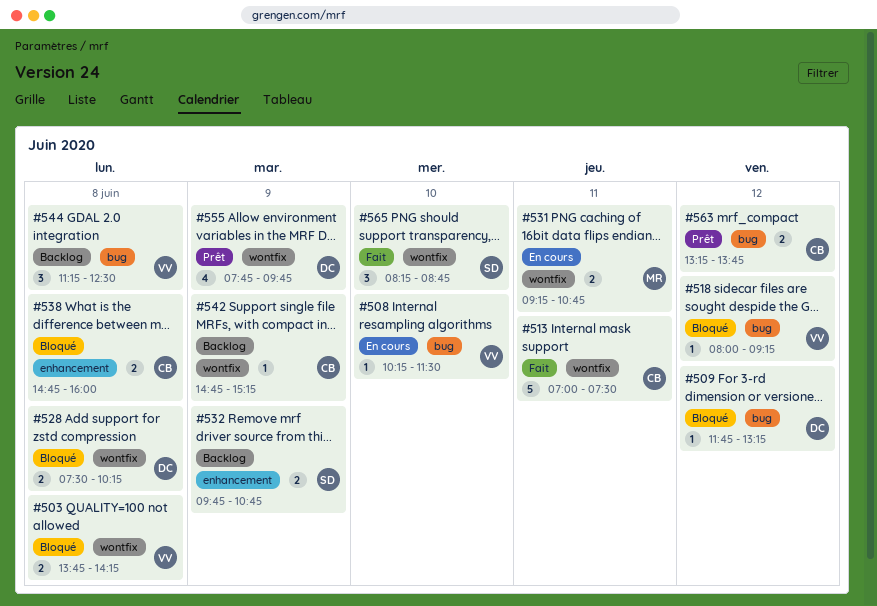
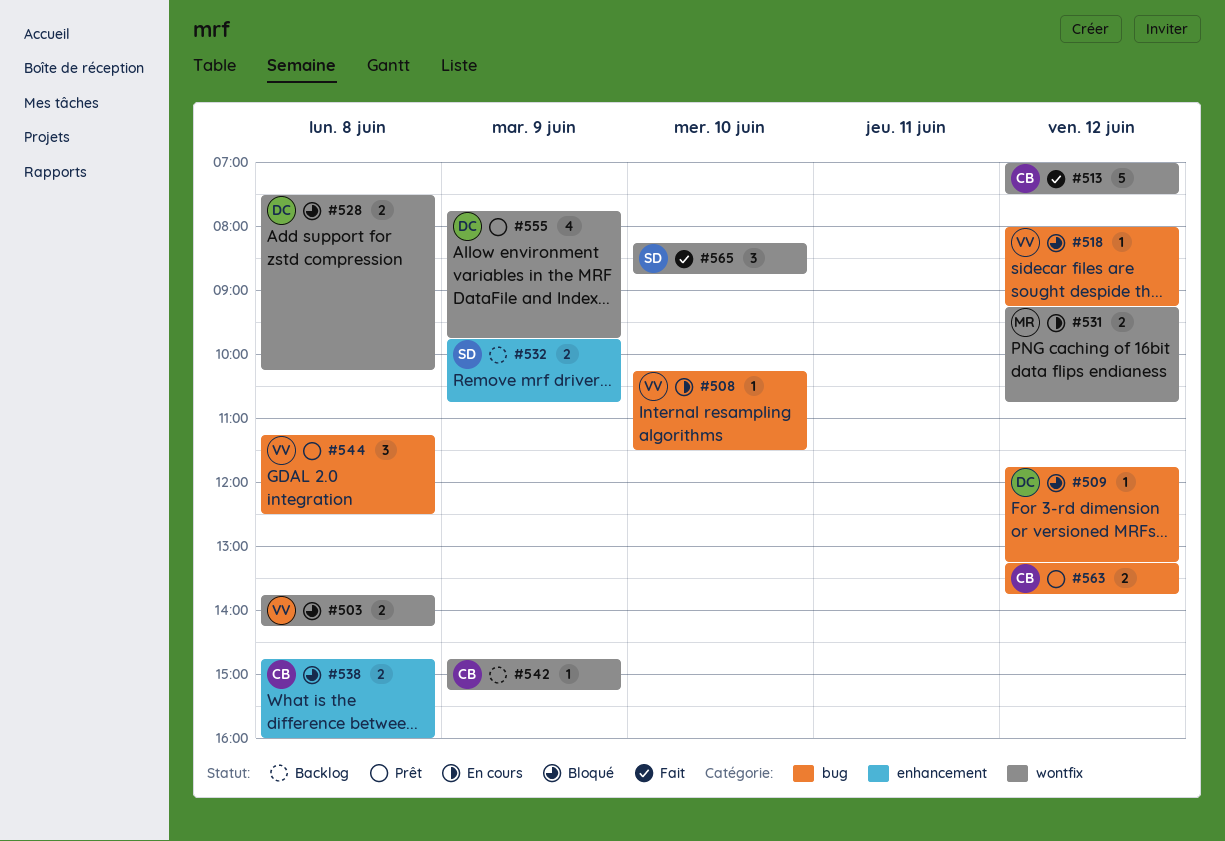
#513, day: Jun 11 -> Jun 12
#531, day: Jun 11 -> Jun 12
#544, status: Backlog -> Prêt

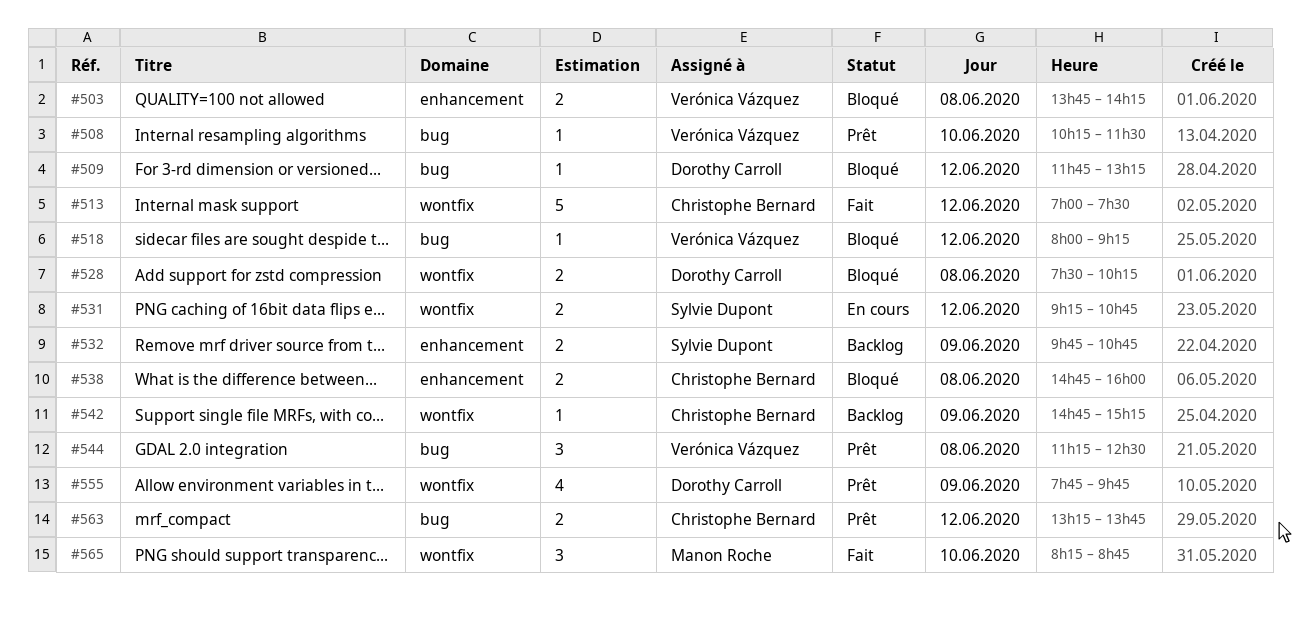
#503, label: wontfix -> enhancement
#508, status: En cours -> Prêt
#531, owner: Manon Roche -> Sylvie Dupont
#565, owner: Sylvie Dupont -> Manon Roche

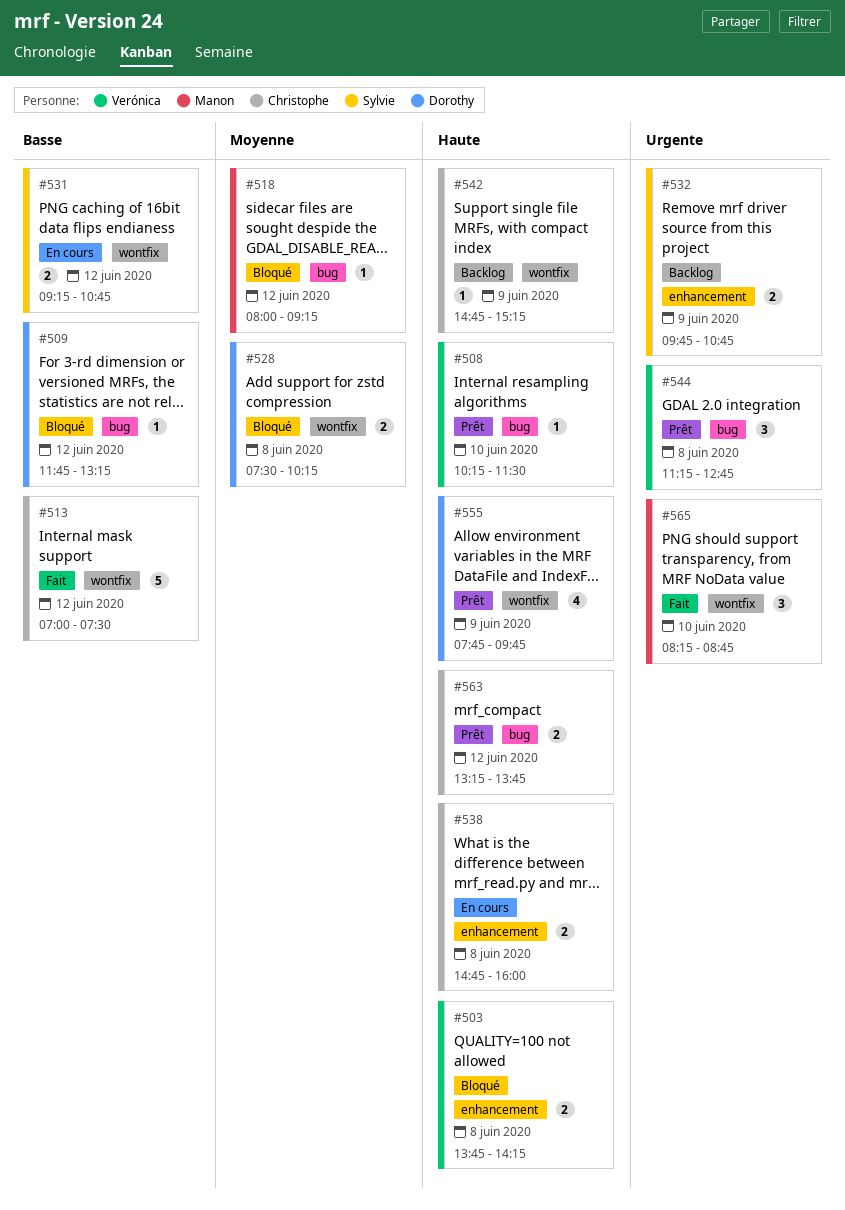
#518, owner: Verónica Vázquez -> Manon Roche
#538, status: Bloqué -> En cours
#544, ends: 12:30 -> 12:45

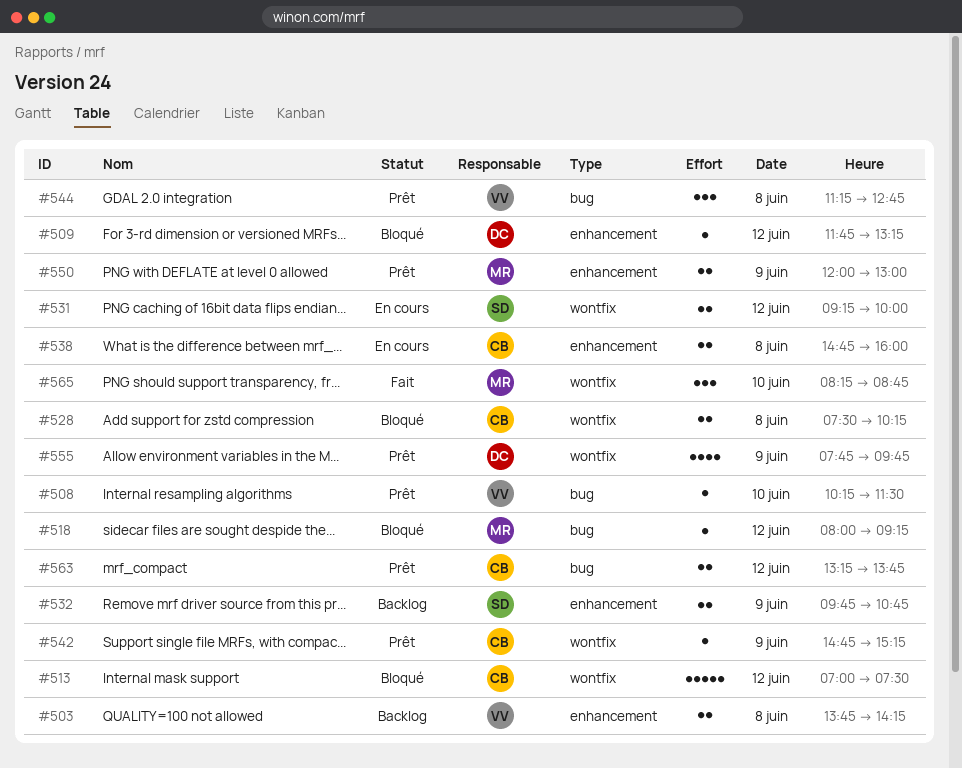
#503, status: Bloqué -> Backlog
#509, label: bug -> enhancement
#513, status: Fait -> Bloqué
#528, owner: Dorothy -> Christophe
#531, ends: 10:45 -> 10:00
#542, status: Backlog -> Prêt
#550: none -> present

